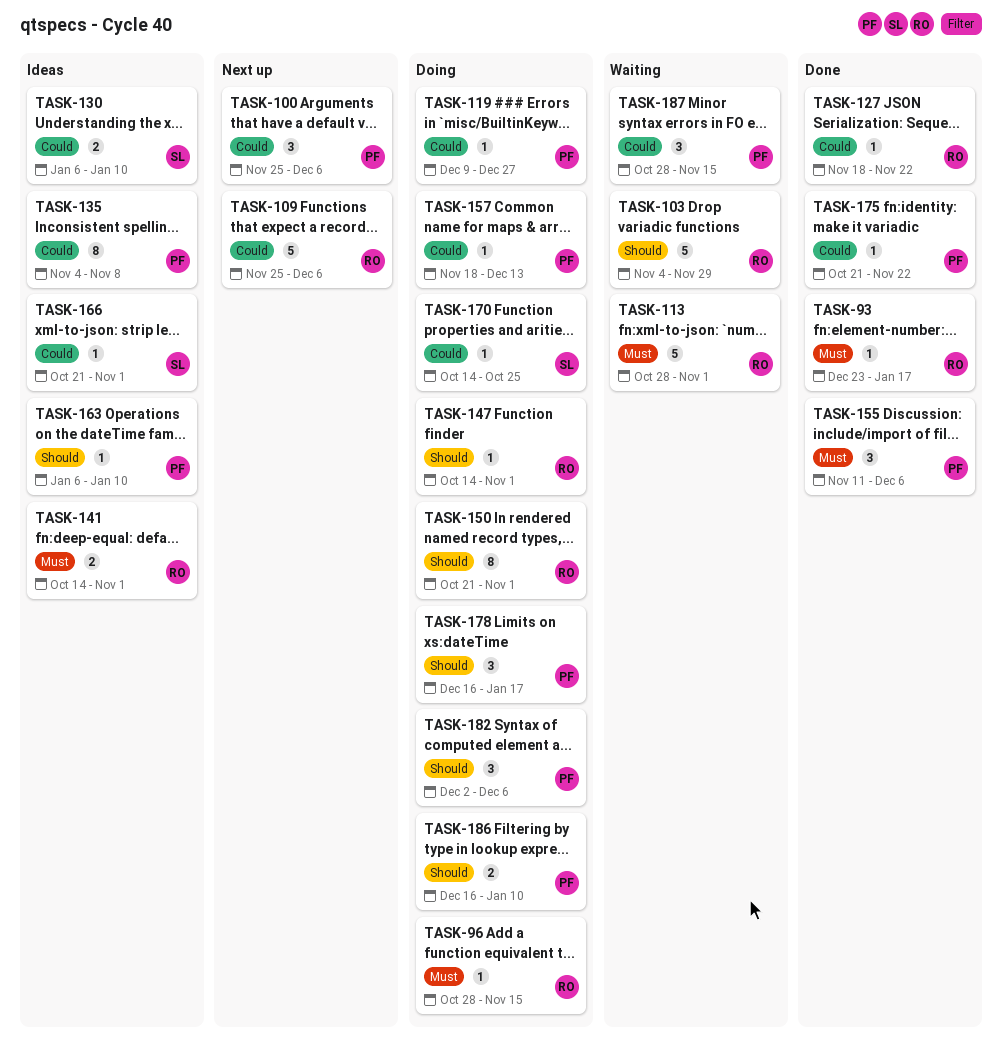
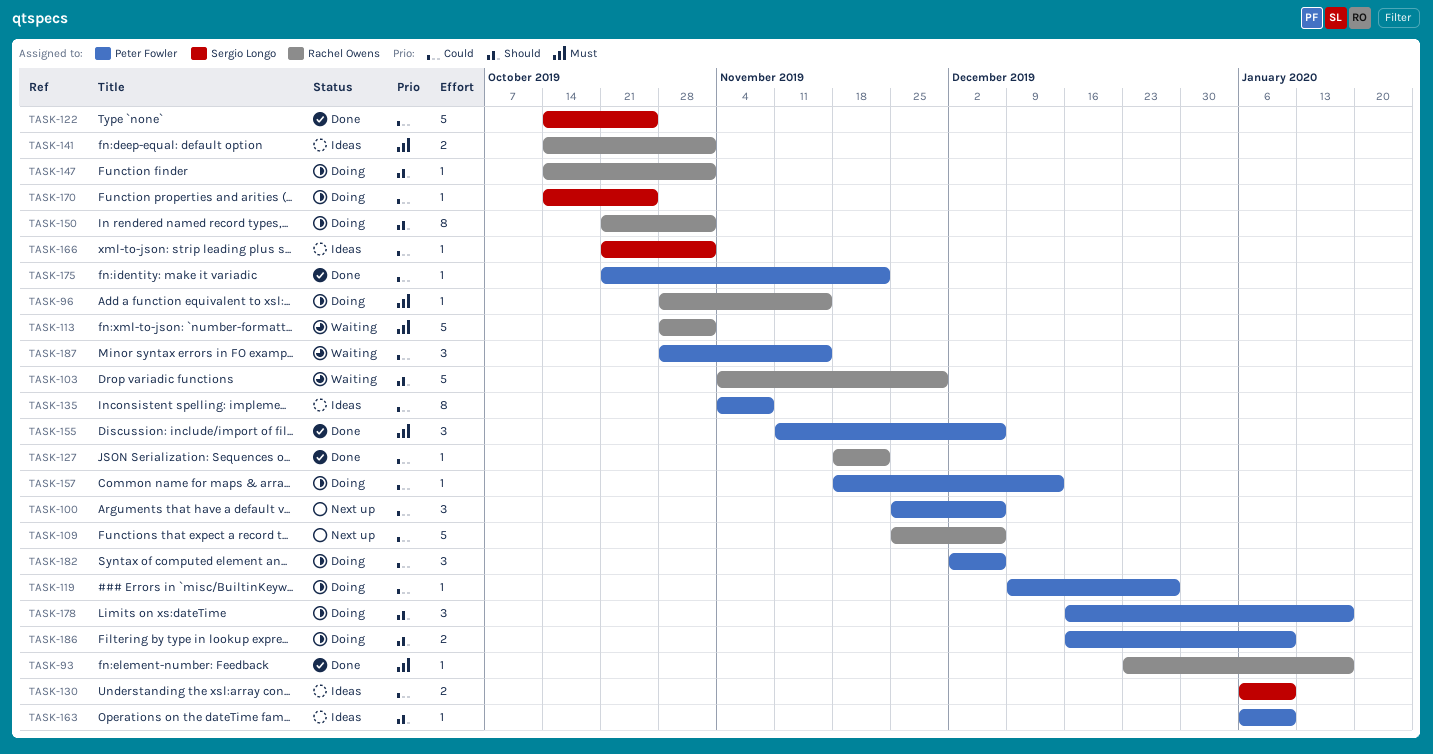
TASK-122: none -> present
TASK-182, priority: Should -> Could

